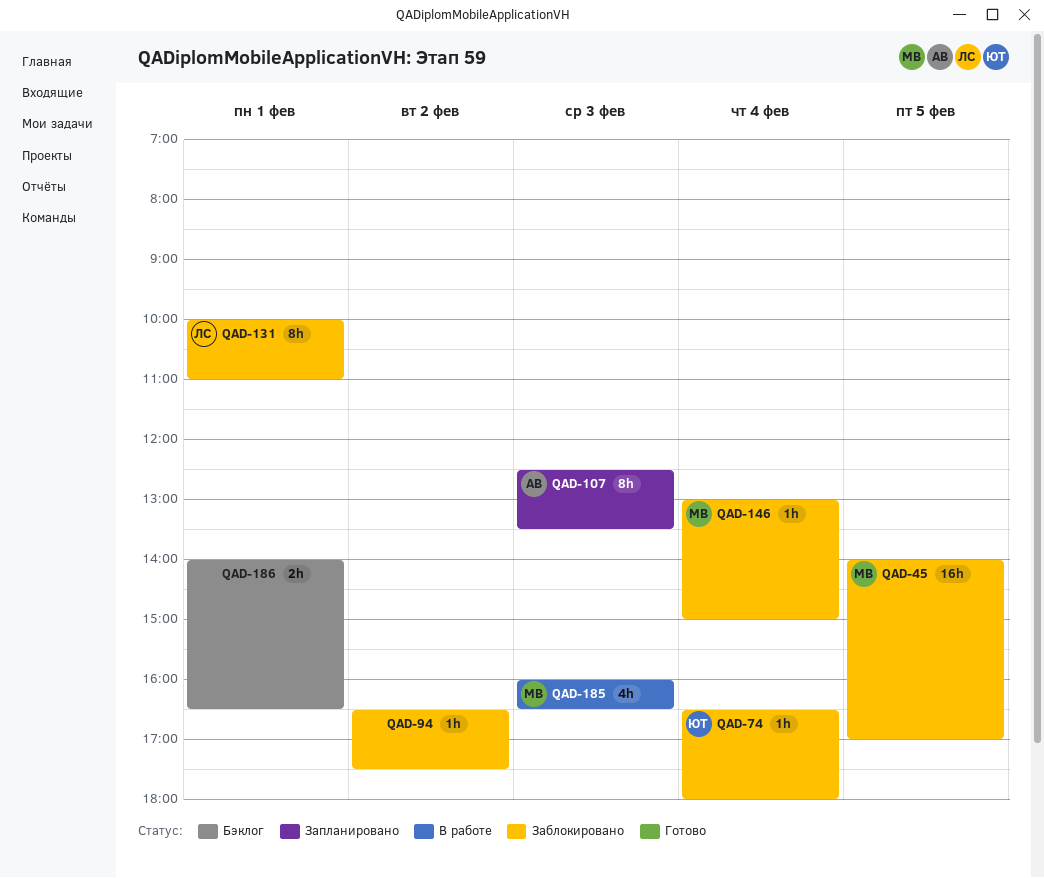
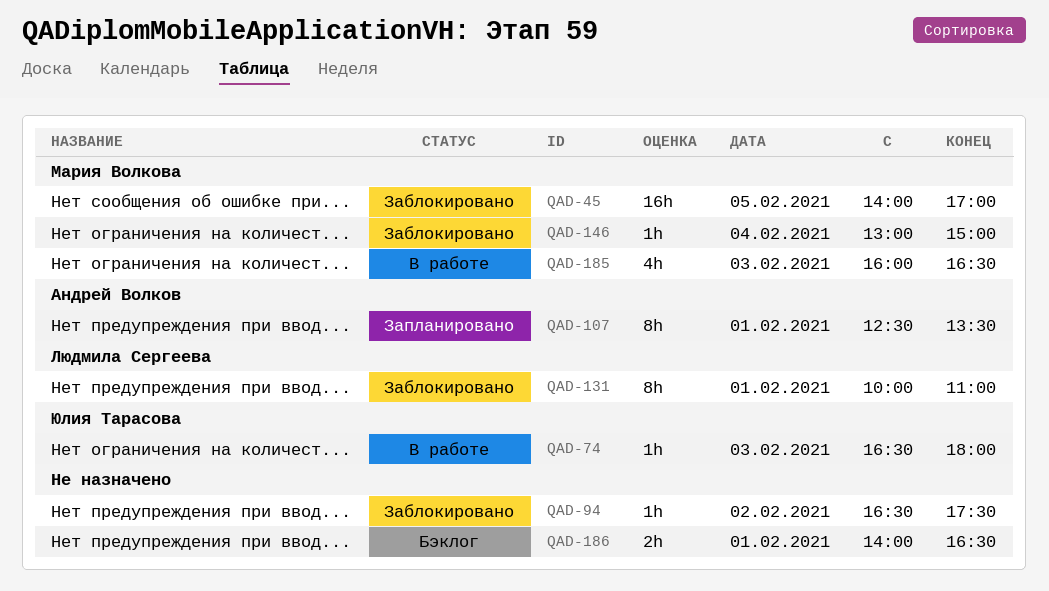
QAD-74, status: Заблокировано -> В работе
QAD-74, day: Feb 4 -> Feb 3
QAD-107, day: Feb 3 -> Feb 1

